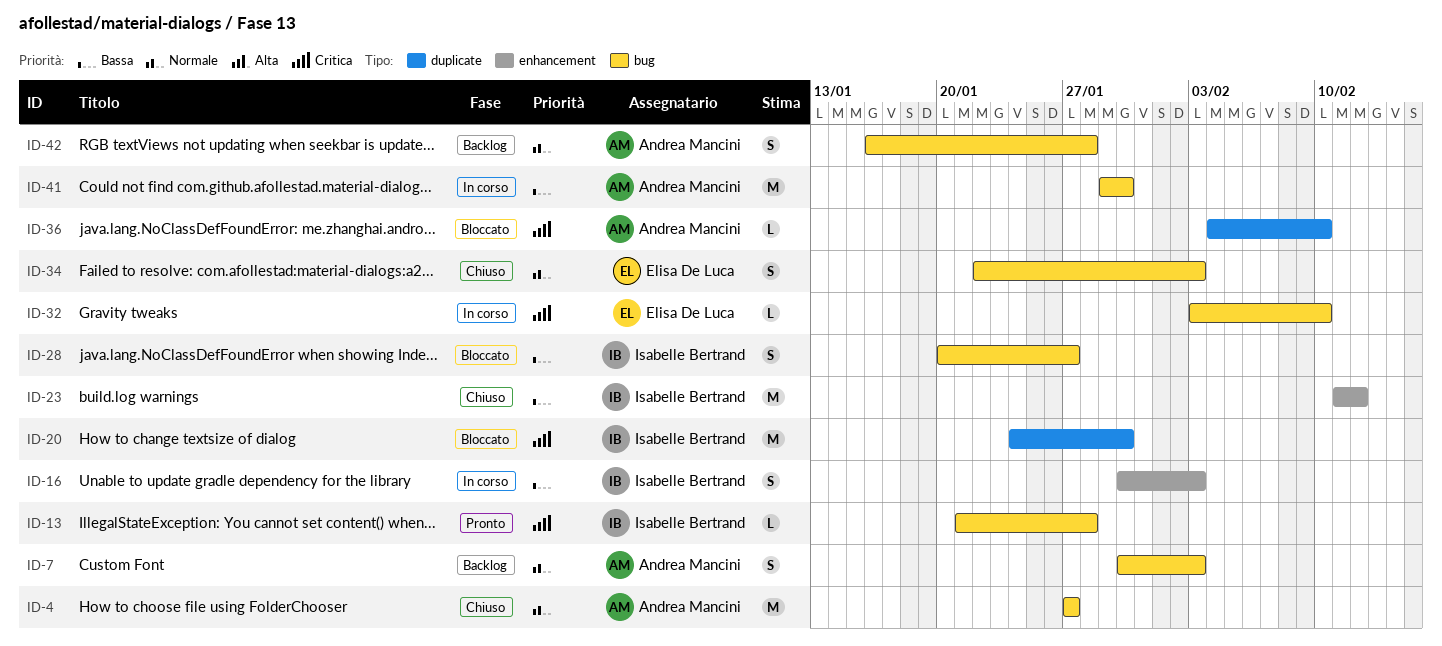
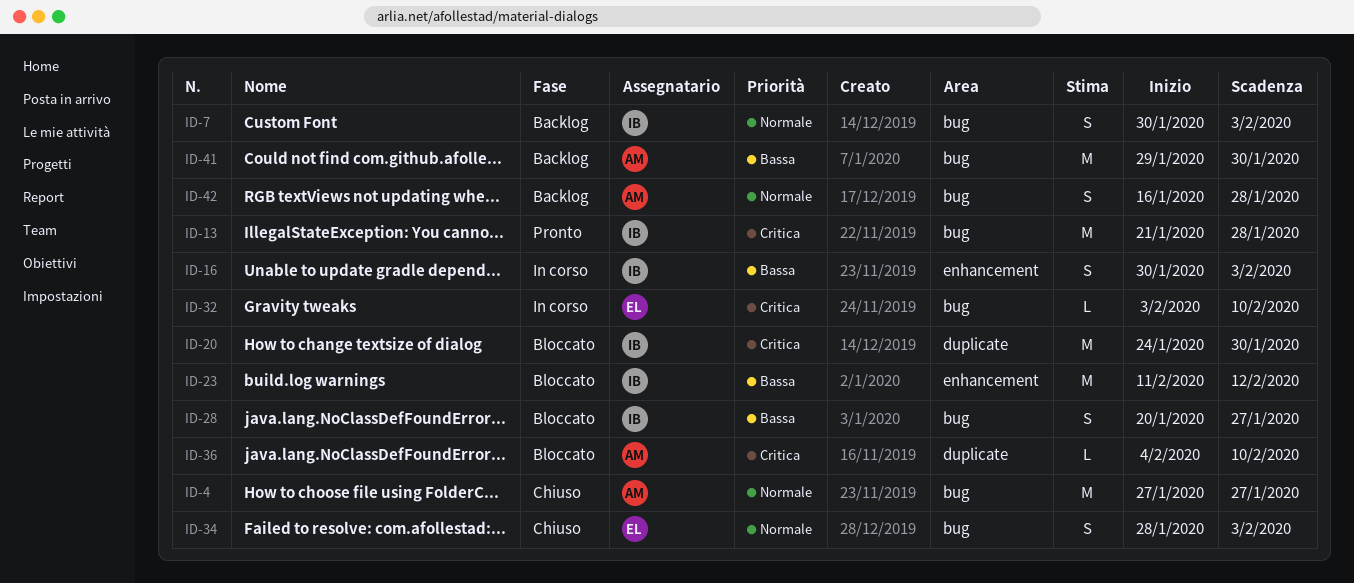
ID-7, owner: Andrea Mancini -> Isabelle Bertrand
ID-13, estimate: L -> M
ID-23, status: Chiuso -> Bloccato
ID-34, start: Jan 22 -> Jan 28
ID-41, status: In corso -> Backlog

